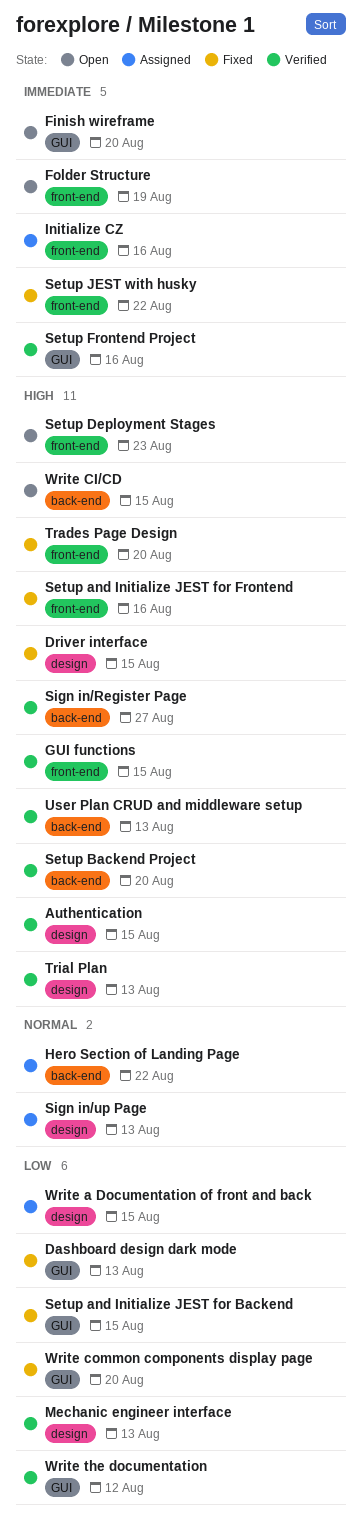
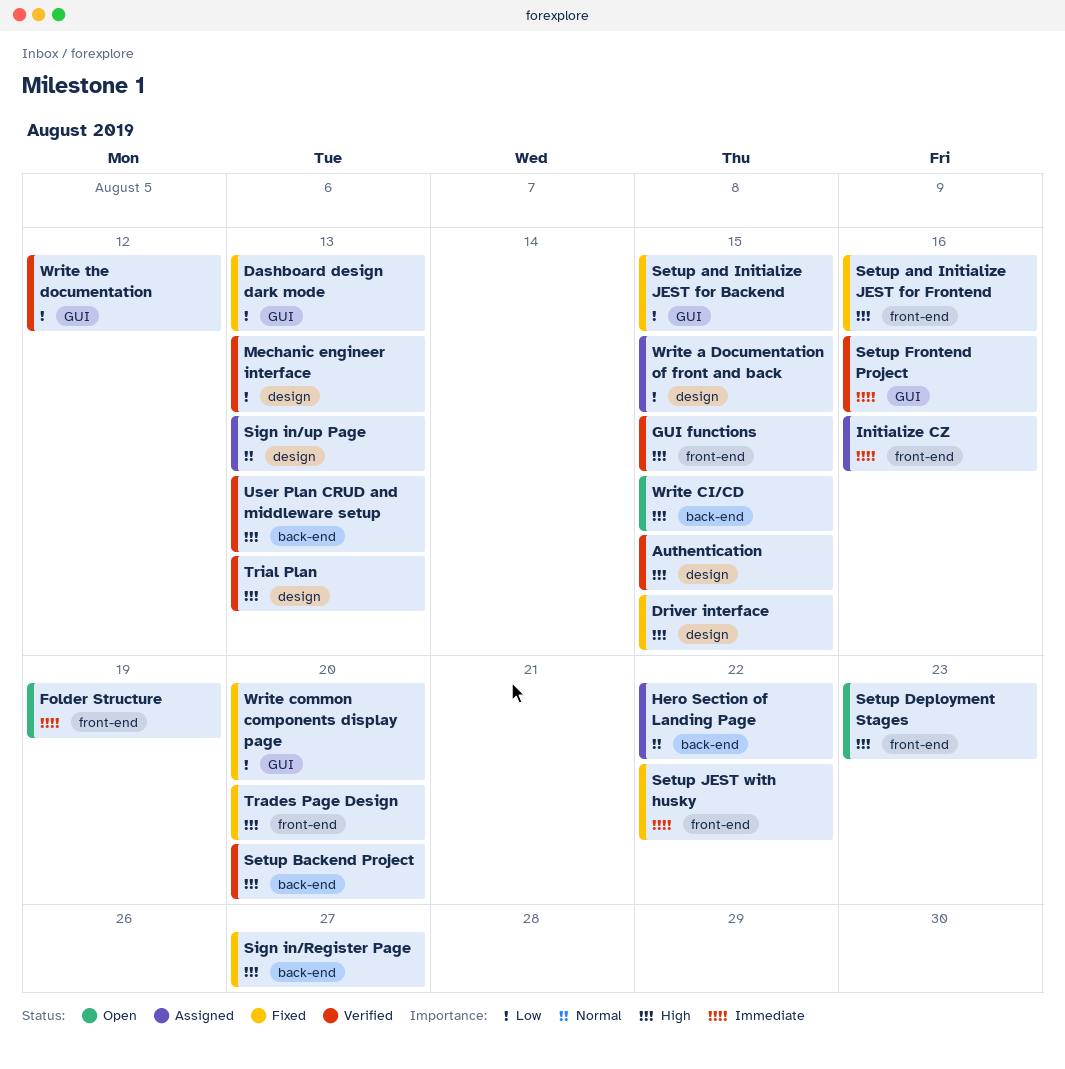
Finish wireframe: present -> none
Sign in/Register Page, status: Verified -> Fixed

